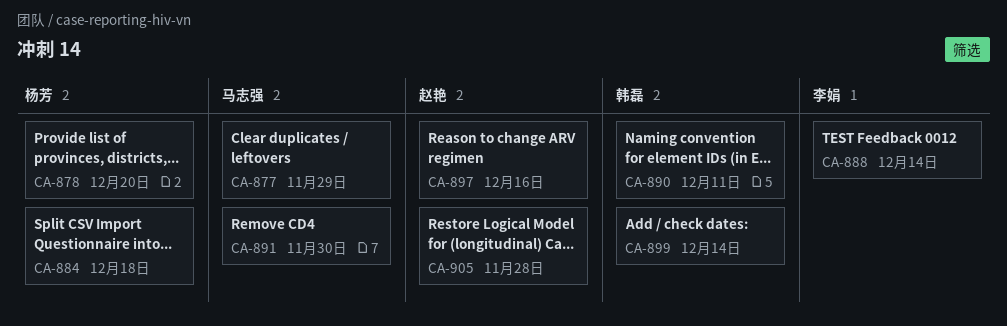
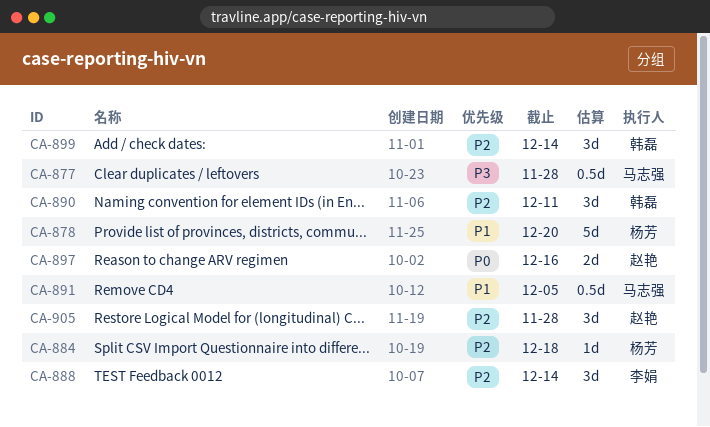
CA-877, due: Nov 29 -> Nov 28
CA-891, due: Nov 30 -> Dec 5

